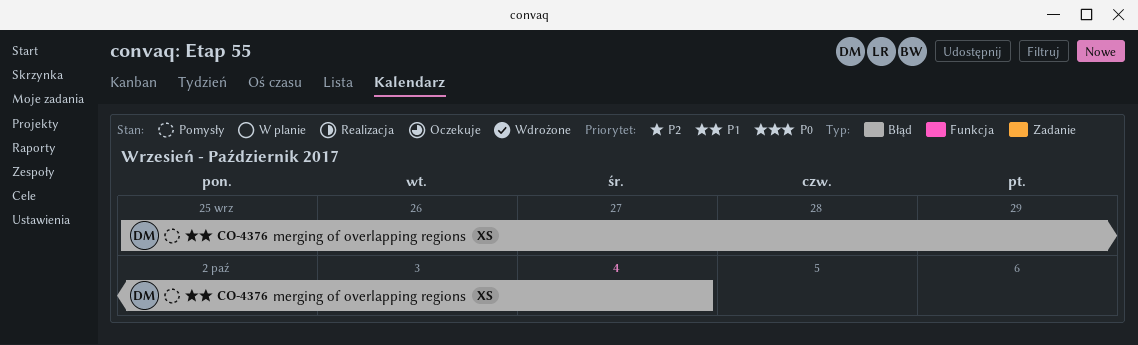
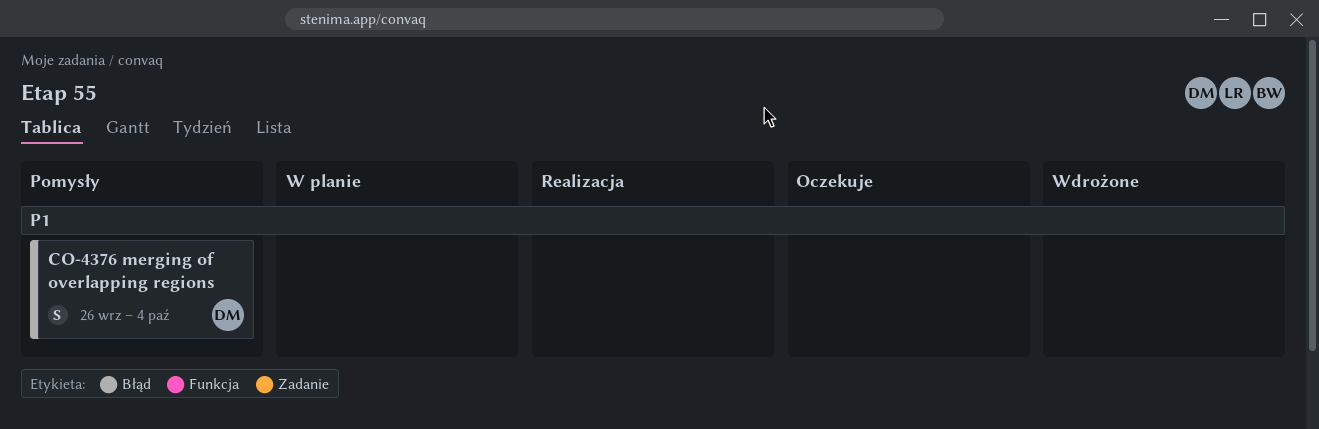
CO-4376, estimate: XS -> S
CO-4376, start: Sep 25 -> Sep 26

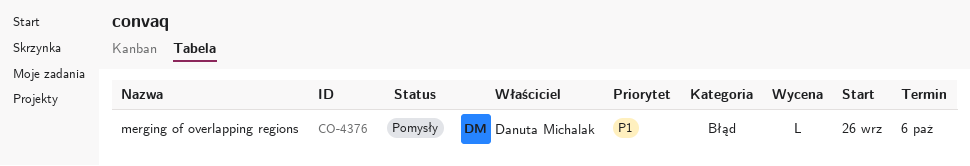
CO-4376, estimate: S -> L
CO-4376, due: Oct 4 -> Oct 6

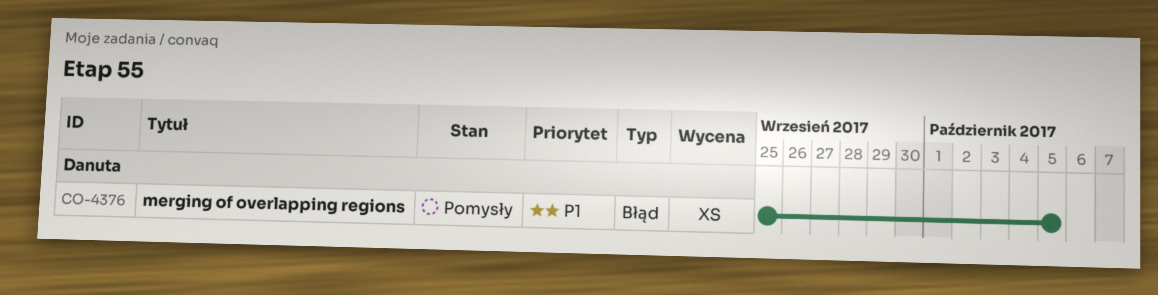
CO-4376, estimate: L -> XS
CO-4376, start: Sep 26 -> Sep 25
CO-4376, due: Oct 6 -> Oct 5

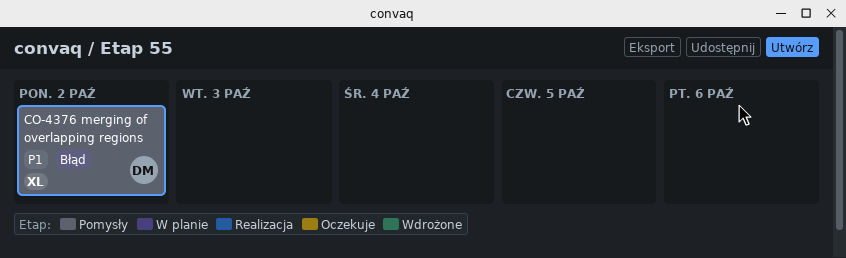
CO-4376, estimate: XS -> XL
CO-4376, due: Oct 5 -> Oct 2

